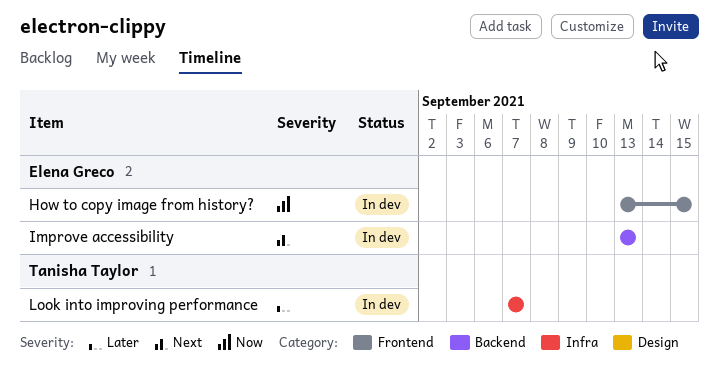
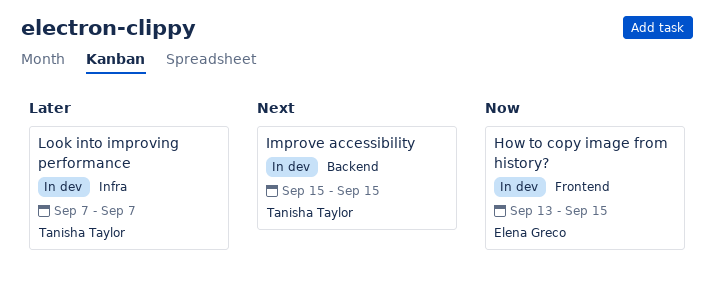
Improve accessibility, owner: Elena Greco -> Tanisha Taylor
Improve accessibility, start: Sep 13 -> Sep 15
Improve accessibility, due: Sep 13 -> Sep 15

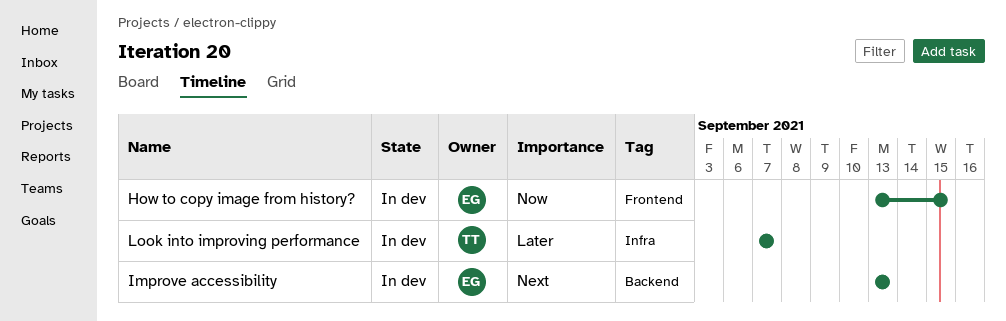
Improve accessibility, owner: Tanisha Taylor -> Elena Greco
Improve accessibility, start: Sep 15 -> Sep 13
Improve accessibility, due: Sep 15 -> Sep 13

